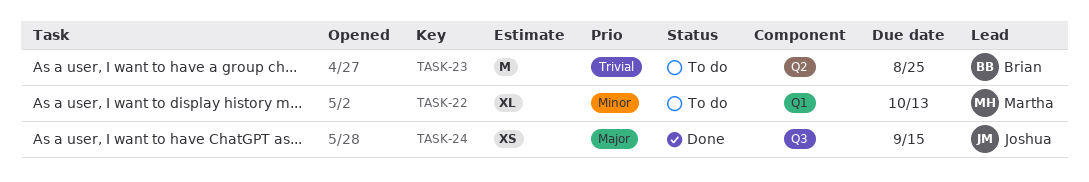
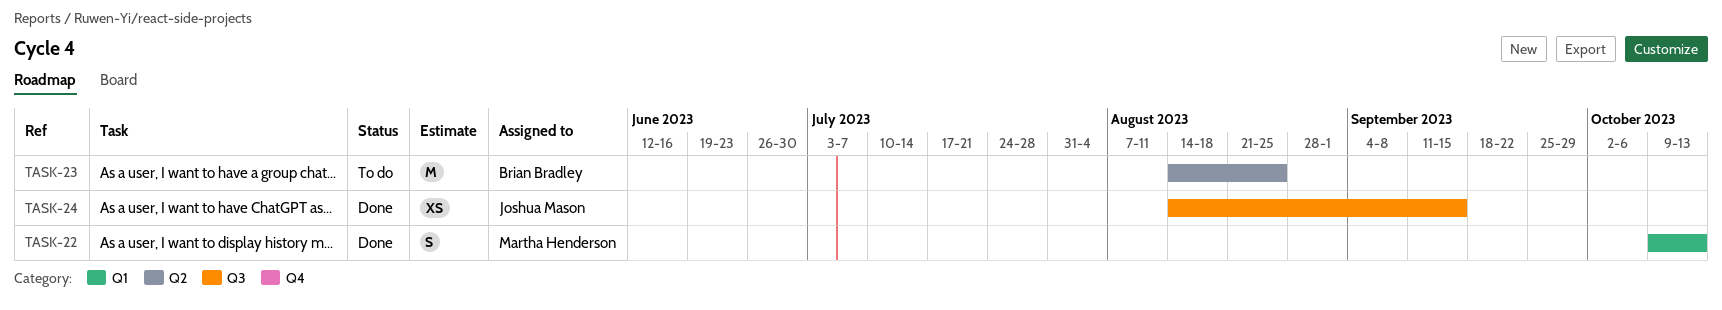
TASK-22, status: To do -> Done
TASK-22, estimate: XL -> S

